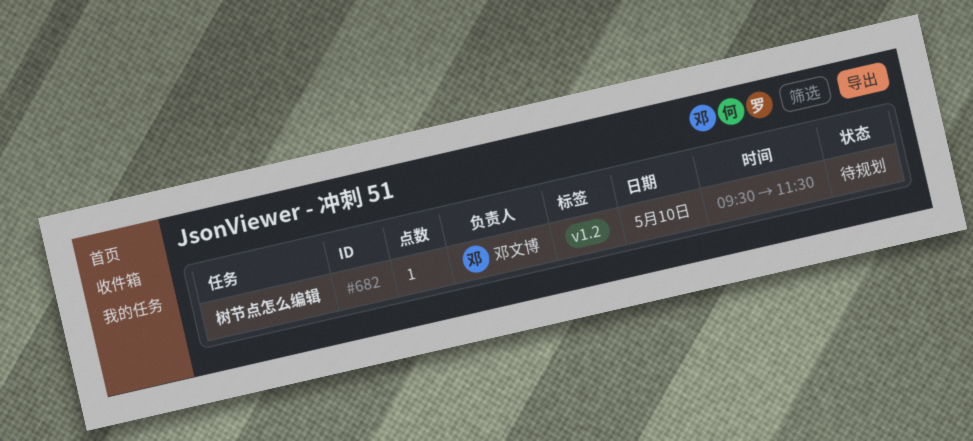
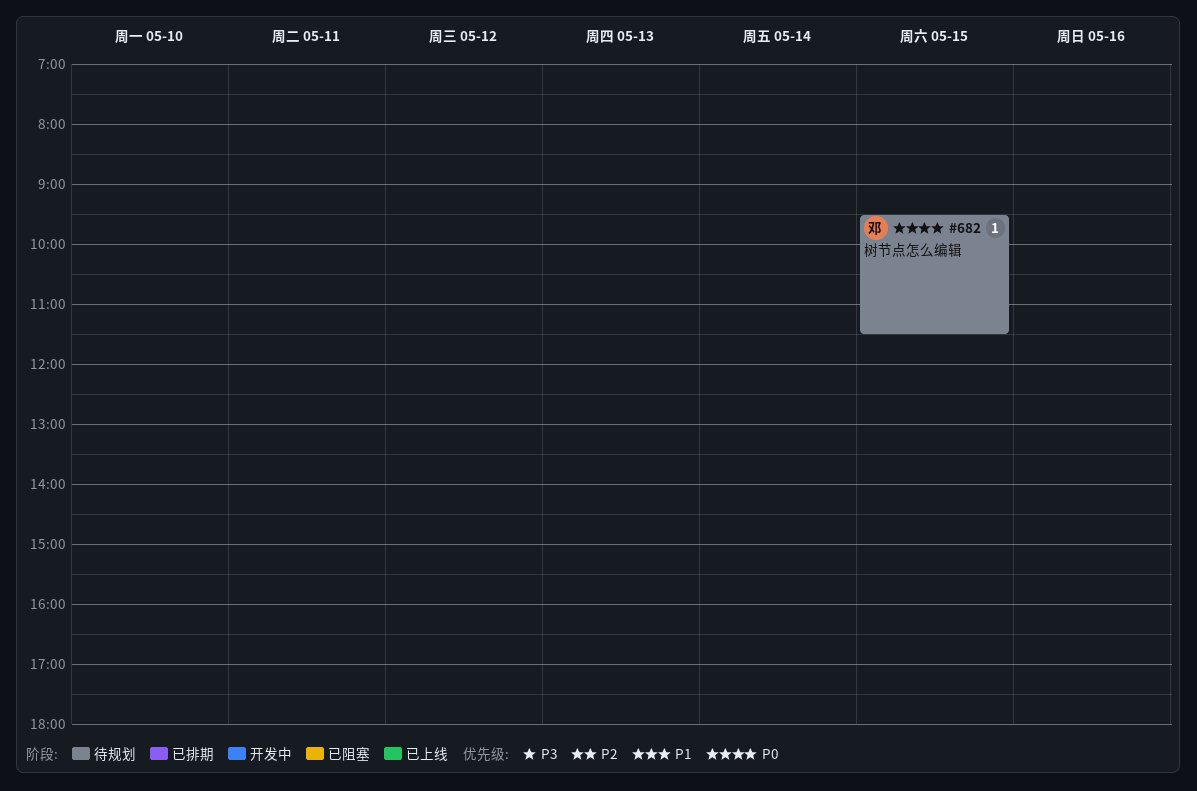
#682, day: May 10 -> May 15

